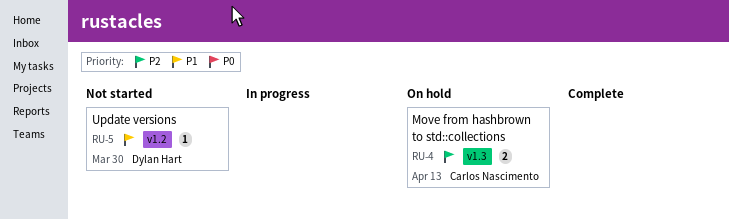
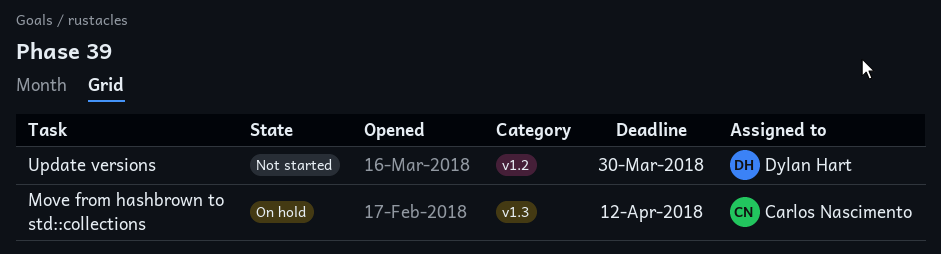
Move from hashbrown to std::collections, due: Apr 13 -> Apr 12

